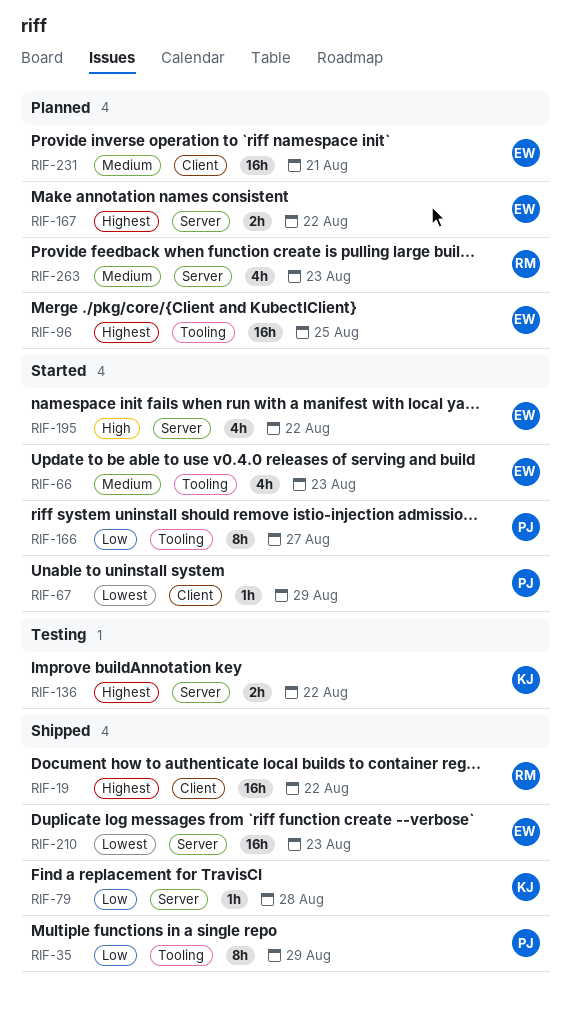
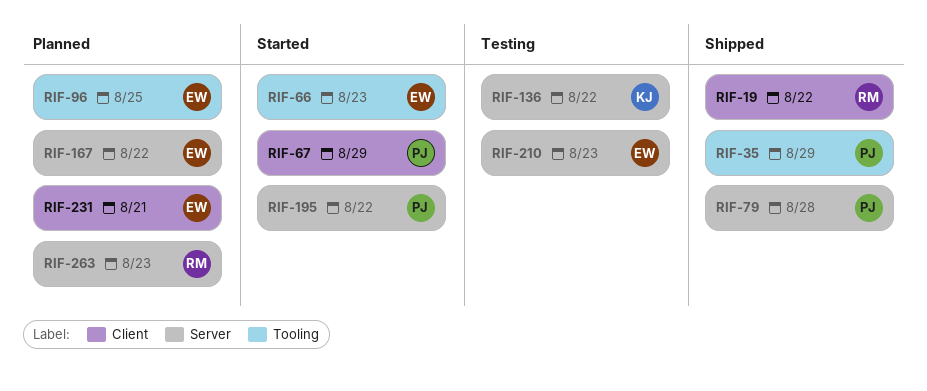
RIF-79, owner: KJ -> PJ
RIF-166: present -> none
RIF-195, owner: EW -> PJ
RIF-210, status: Shipped -> Testing

